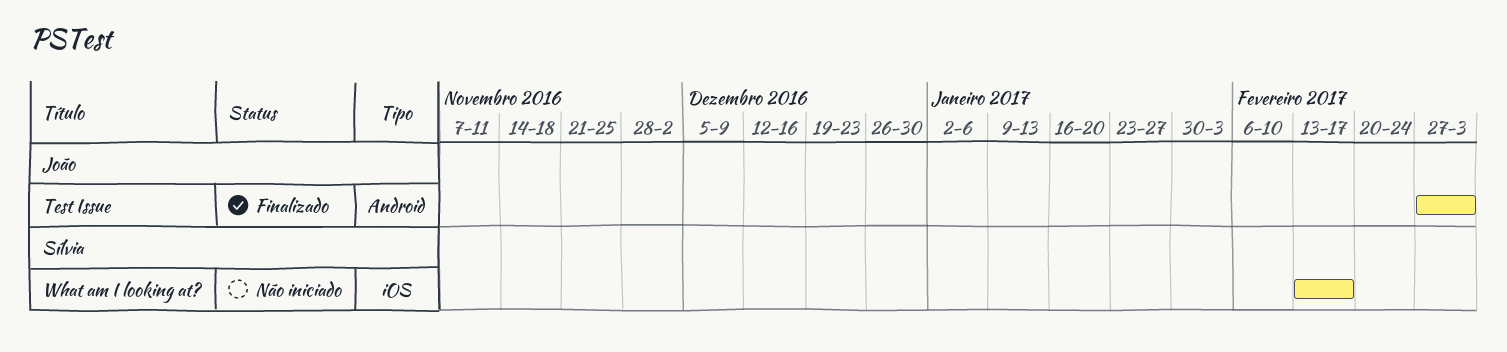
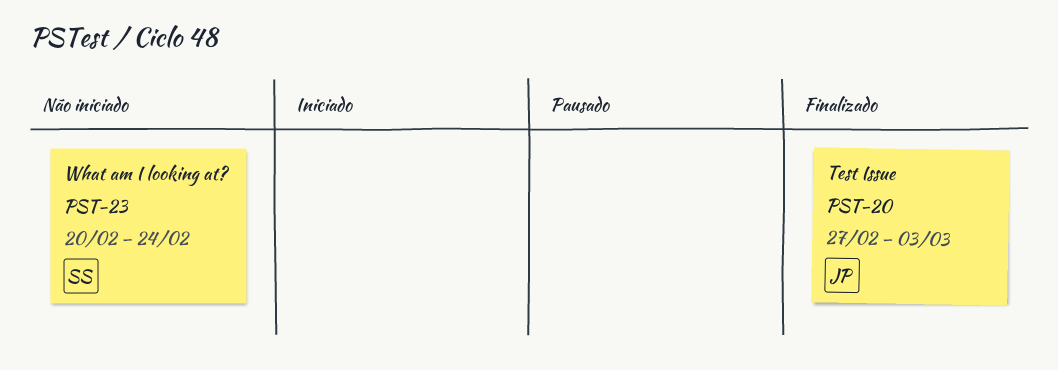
What am I looking at?, start: Feb 13 -> Feb 20
What am I looking at?, due: Feb 17 -> Feb 24

